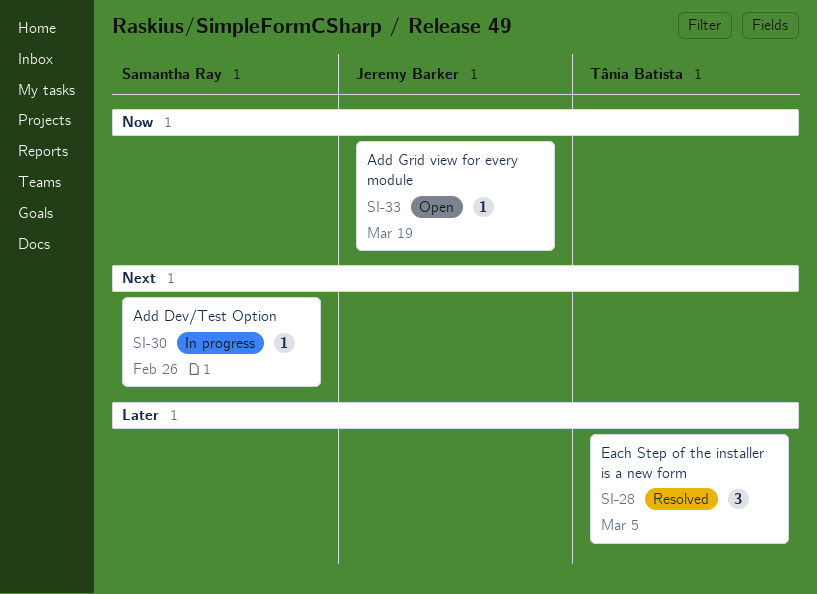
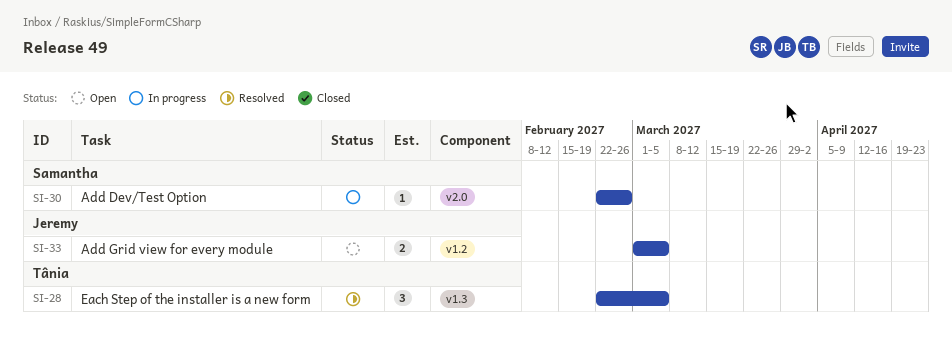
SI-33, estimate: 1 -> 2
SI-33, due: Mar 19 -> Mar 5

